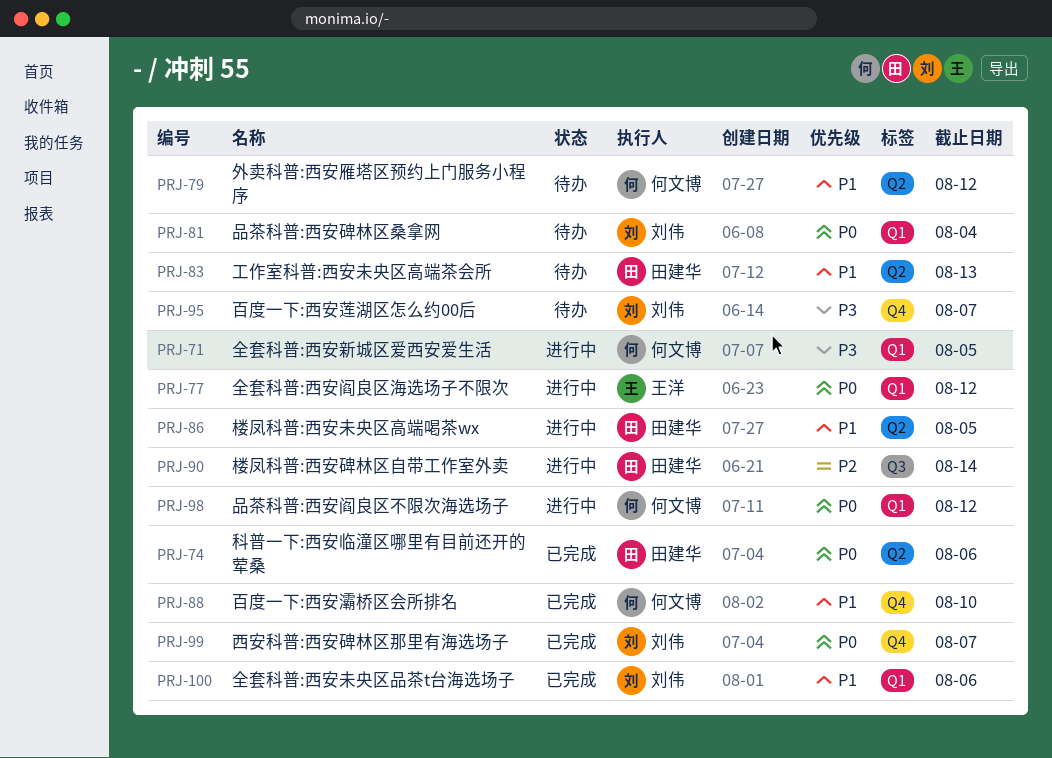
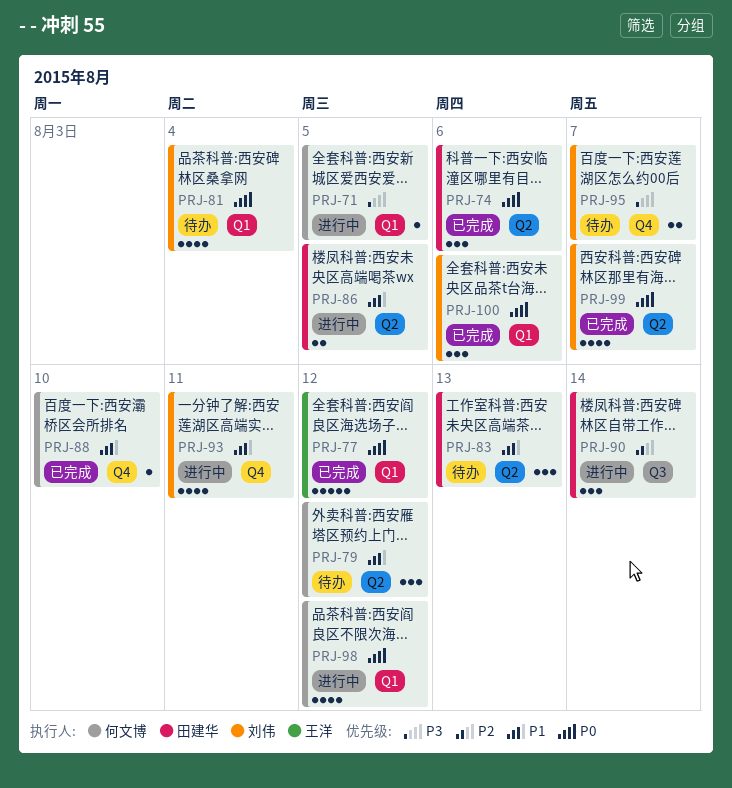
PRJ-77, status: 进行中 -> 已完成
PRJ-93: none -> present
PRJ-99, label: Q4 -> Q2
PRJ-100, priority: P1 -> P0

